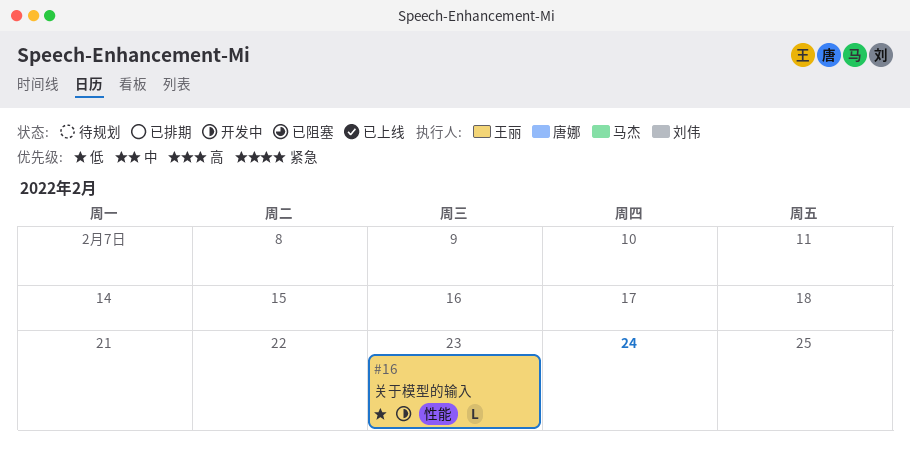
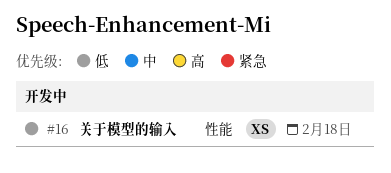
#16, estimate: L -> XS
#16, due: Feb 23 -> Feb 18

